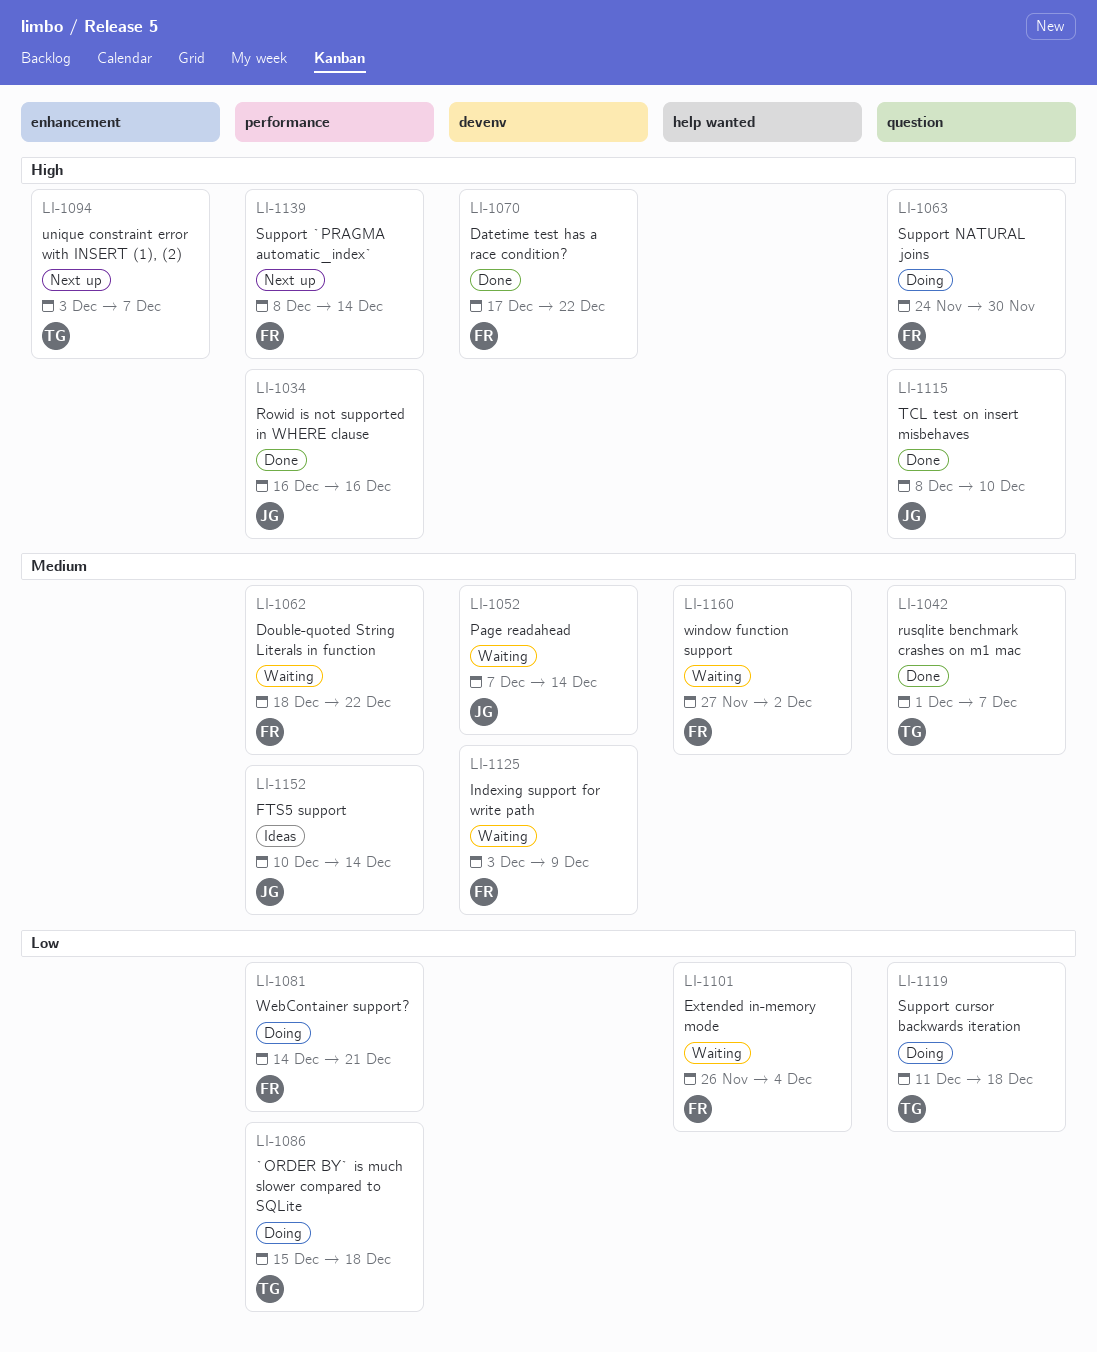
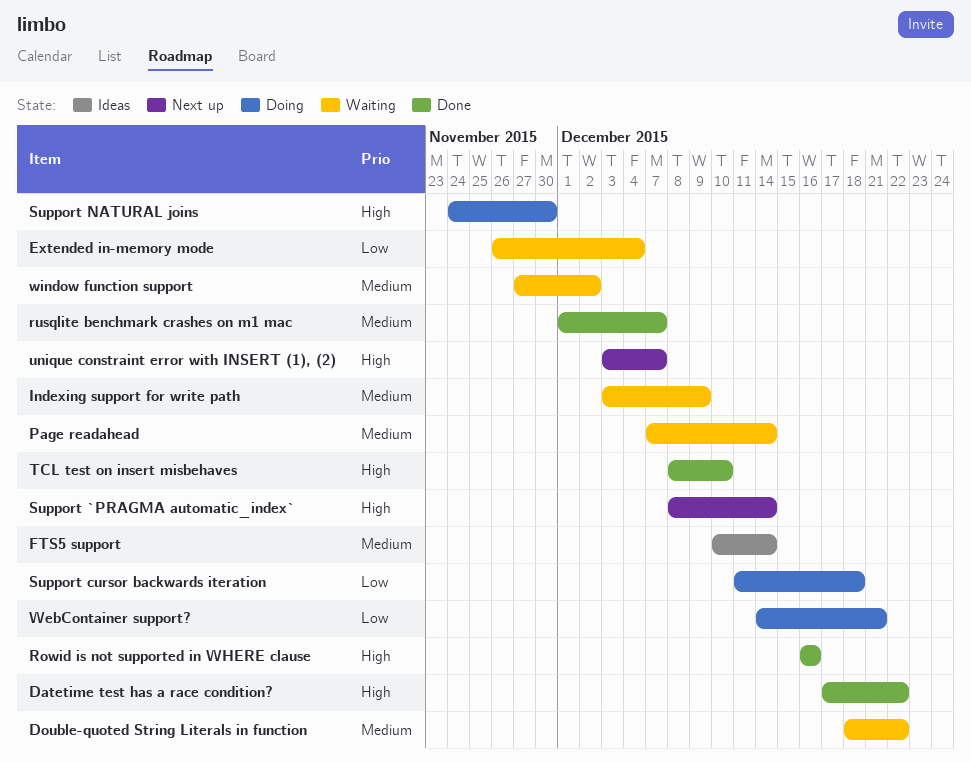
`ORDER BY` is much slower compared to SQLite: present -> none

